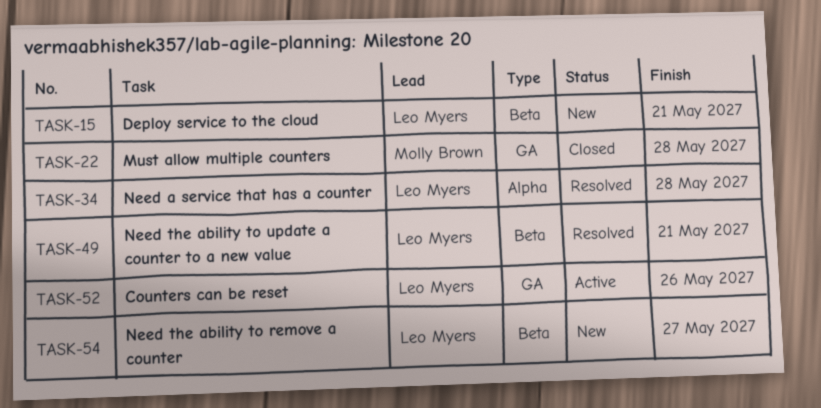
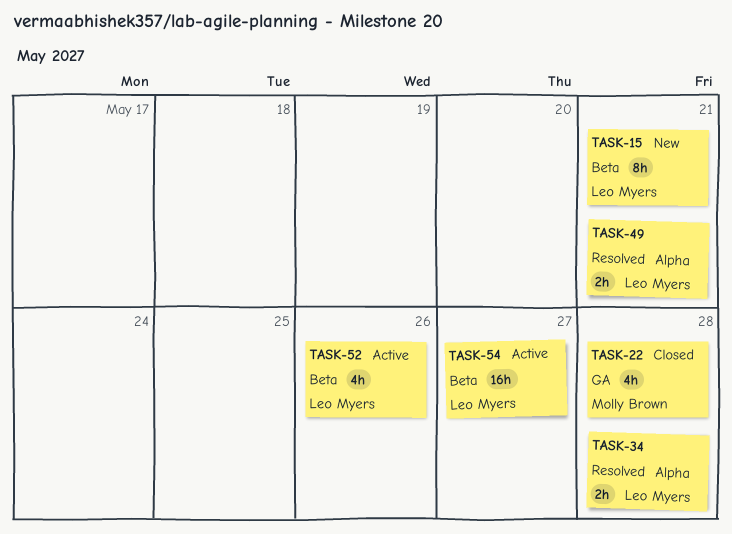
TASK-49, label: Beta -> Alpha
TASK-52, label: GA -> Beta
TASK-54, status: New -> Active

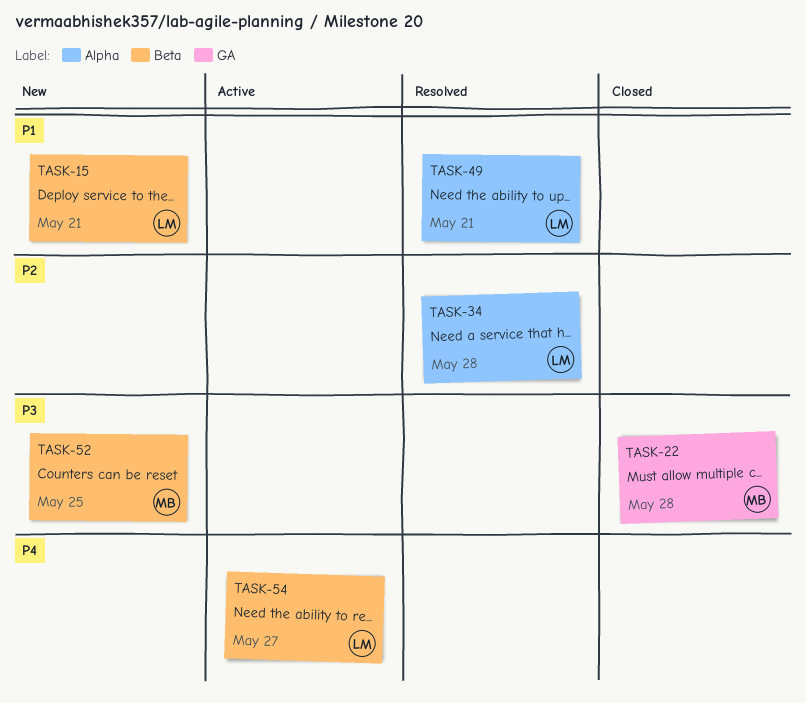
TASK-52, status: Active -> New
TASK-52, owner: Leo Myers -> Molly Brown
TASK-52, due: May 26 -> May 25

